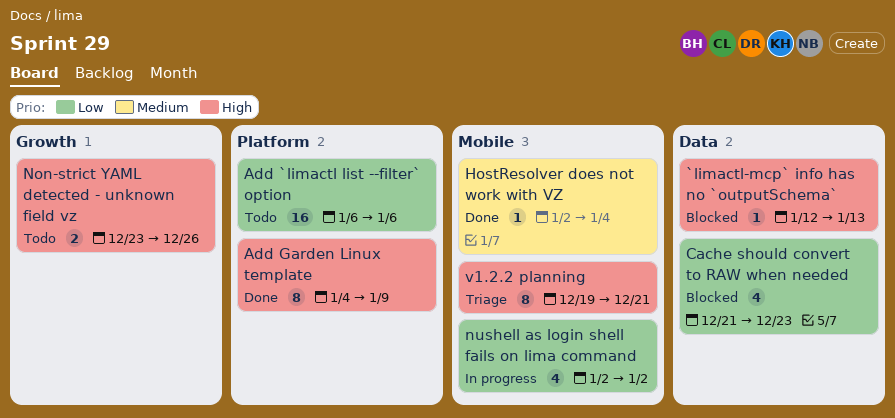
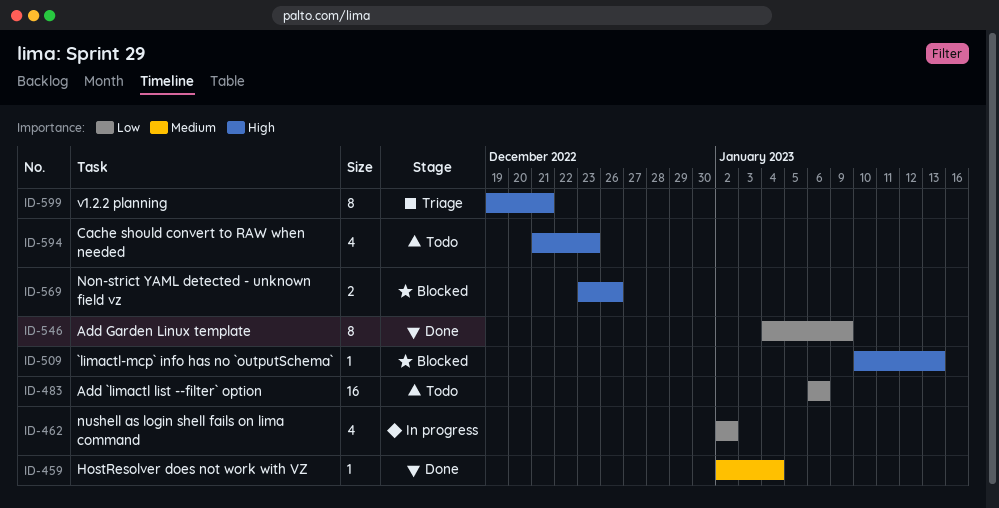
`limactl-mcp` info has no `outputSchema`, start: Jan 12 -> Jan 10
Add Garden Linux template, priority: High -> Low
Cache should convert to RAW when needed, status: Blocked -> Todo
Cache should convert to RAW when needed, priority: Low -> High
Non-strict YAML detected - unknown field vz, status: Todo -> Blocked

